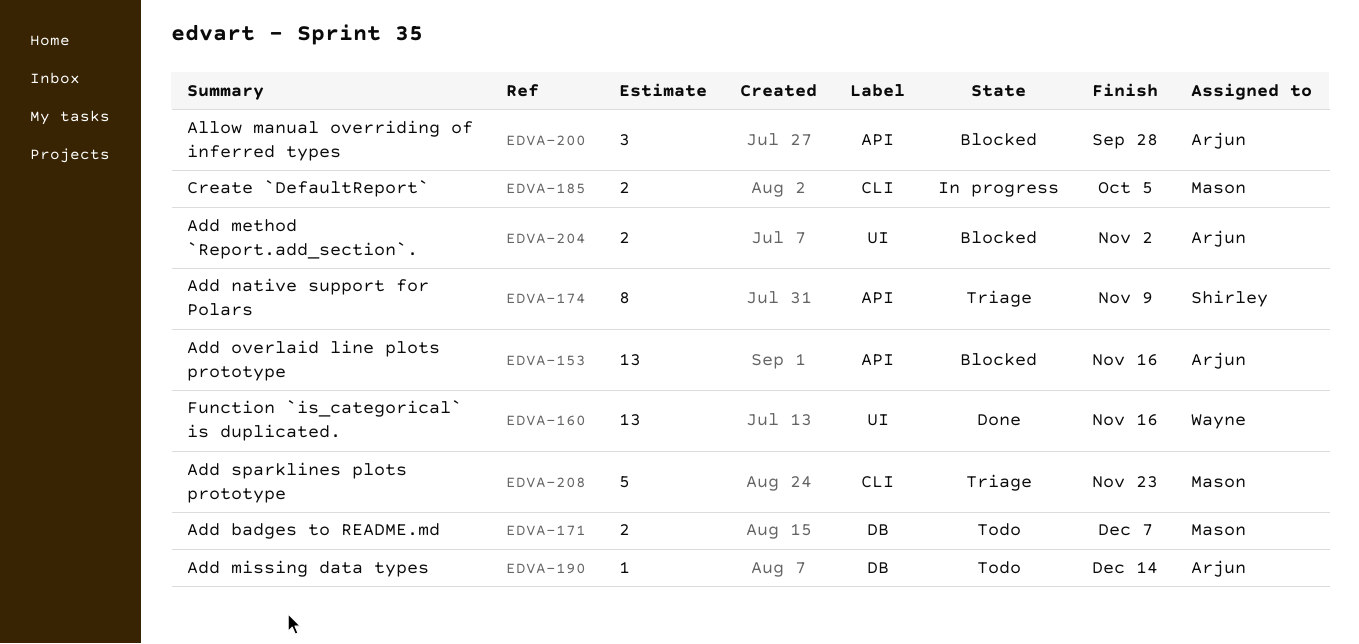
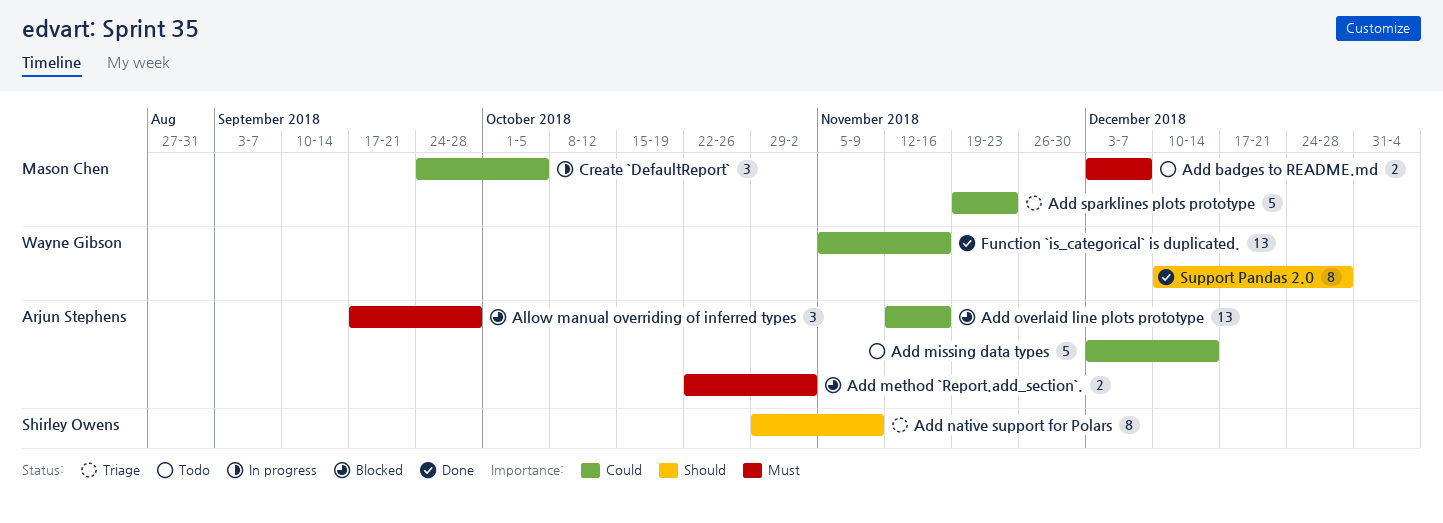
Add missing data types, estimate: 1 -> 5
Create `DefaultReport`, estimate: 2 -> 3
Support Pandas 2.0: none -> present

